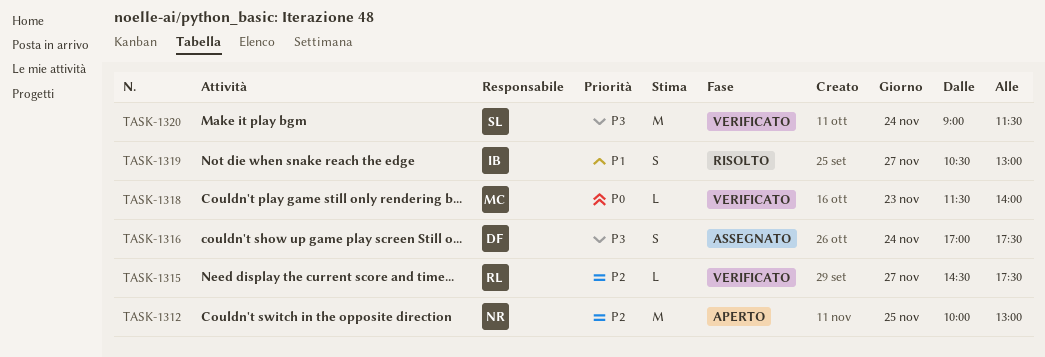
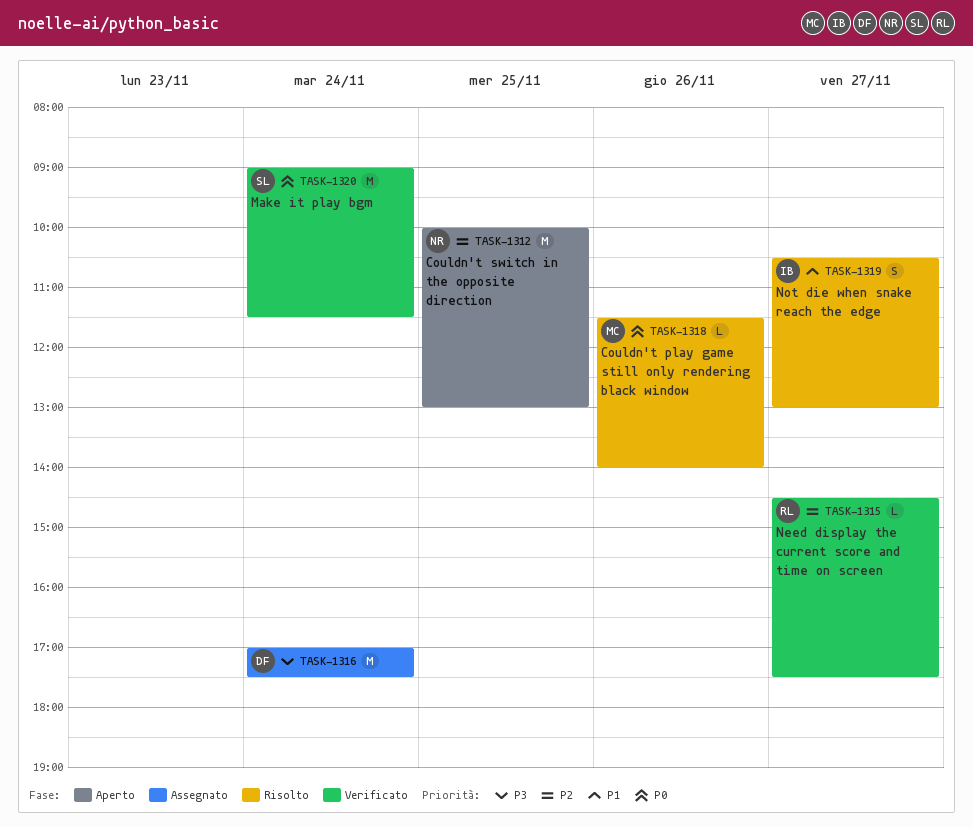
TASK-1316, estimate: S -> M
TASK-1318, status: Verificato -> Risolto
TASK-1318, day: Nov 23 -> Nov 26
TASK-1320, priority: P3 -> P0

